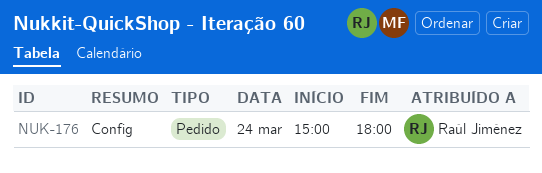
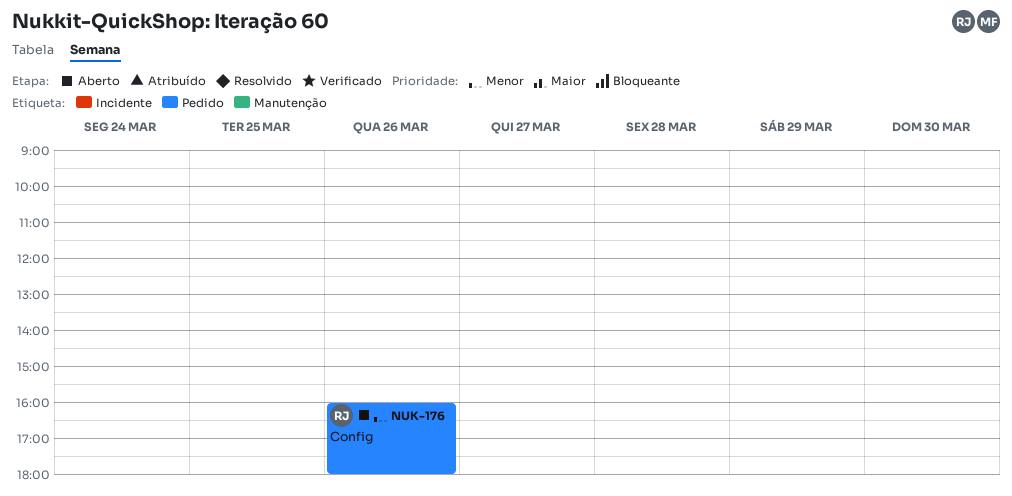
NUK-176, day: Mar 24 -> Mar 26
NUK-176, begins: 15:00 -> 16:00

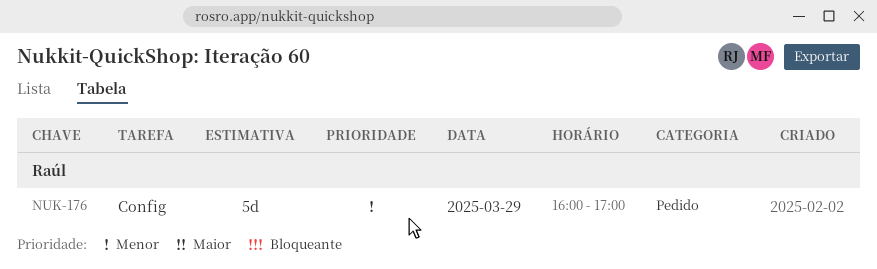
NUK-176, day: Mar 26 -> Mar 29
NUK-176, ends: 18:00 -> 17:00

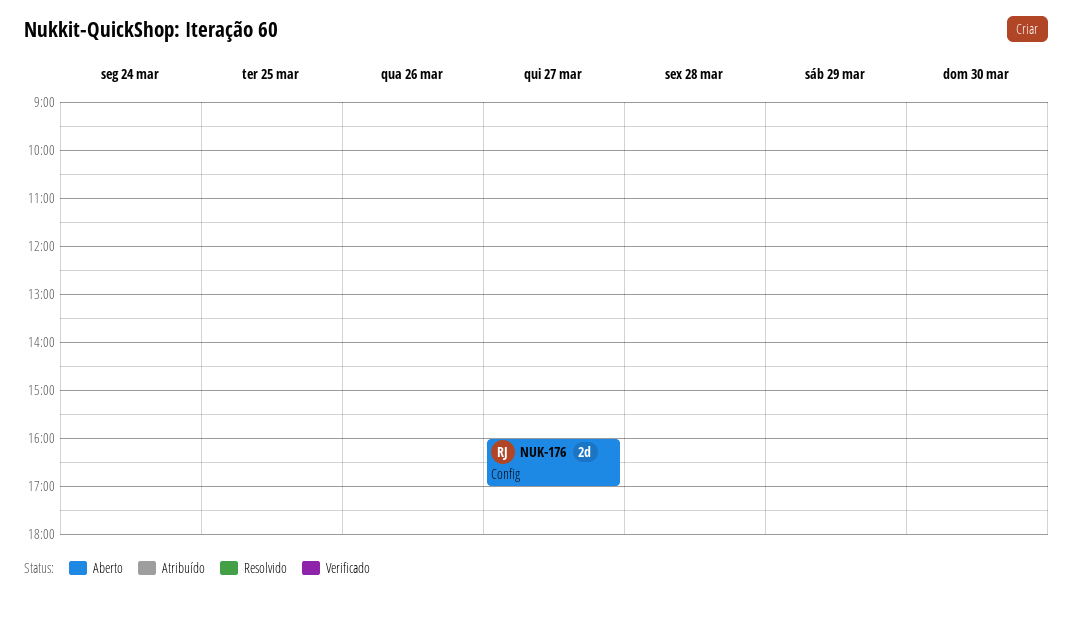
NUK-176, estimate: 5d -> 2d
NUK-176, day: Mar 29 -> Mar 27

